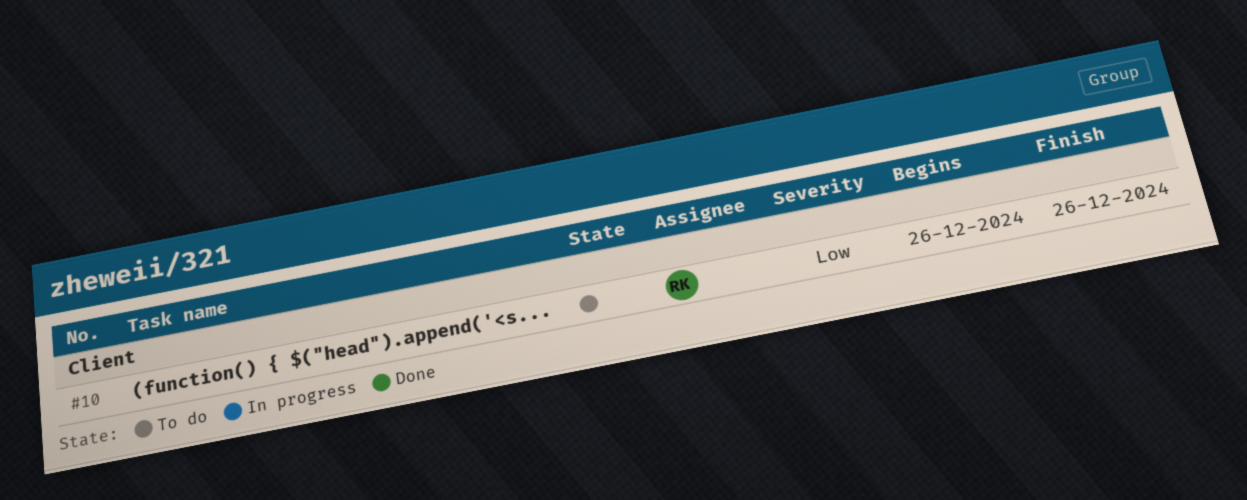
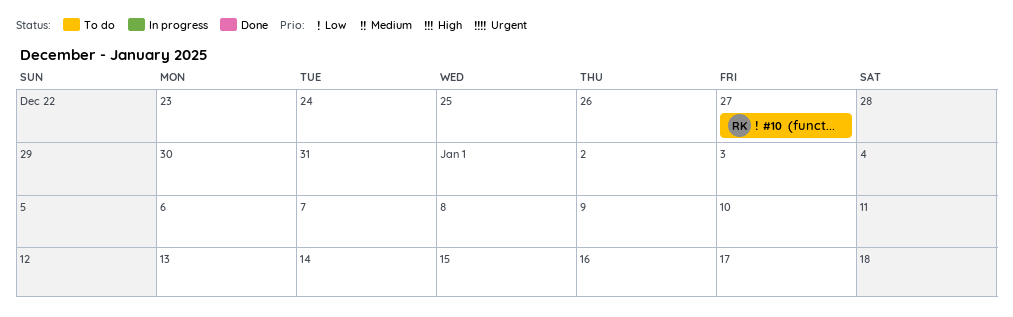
#10, start: Dec 26 -> Dec 27
#10, due: Dec 26 -> Dec 27

